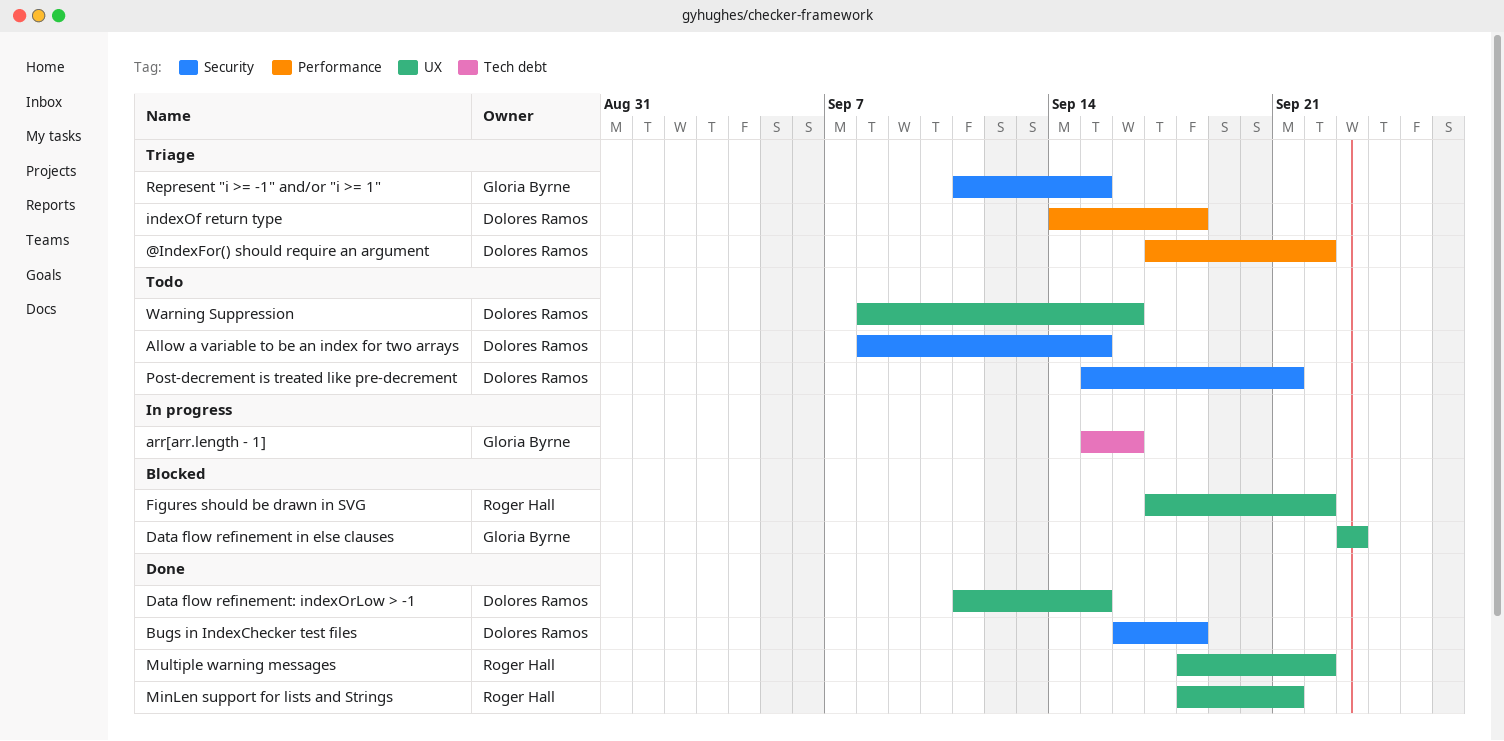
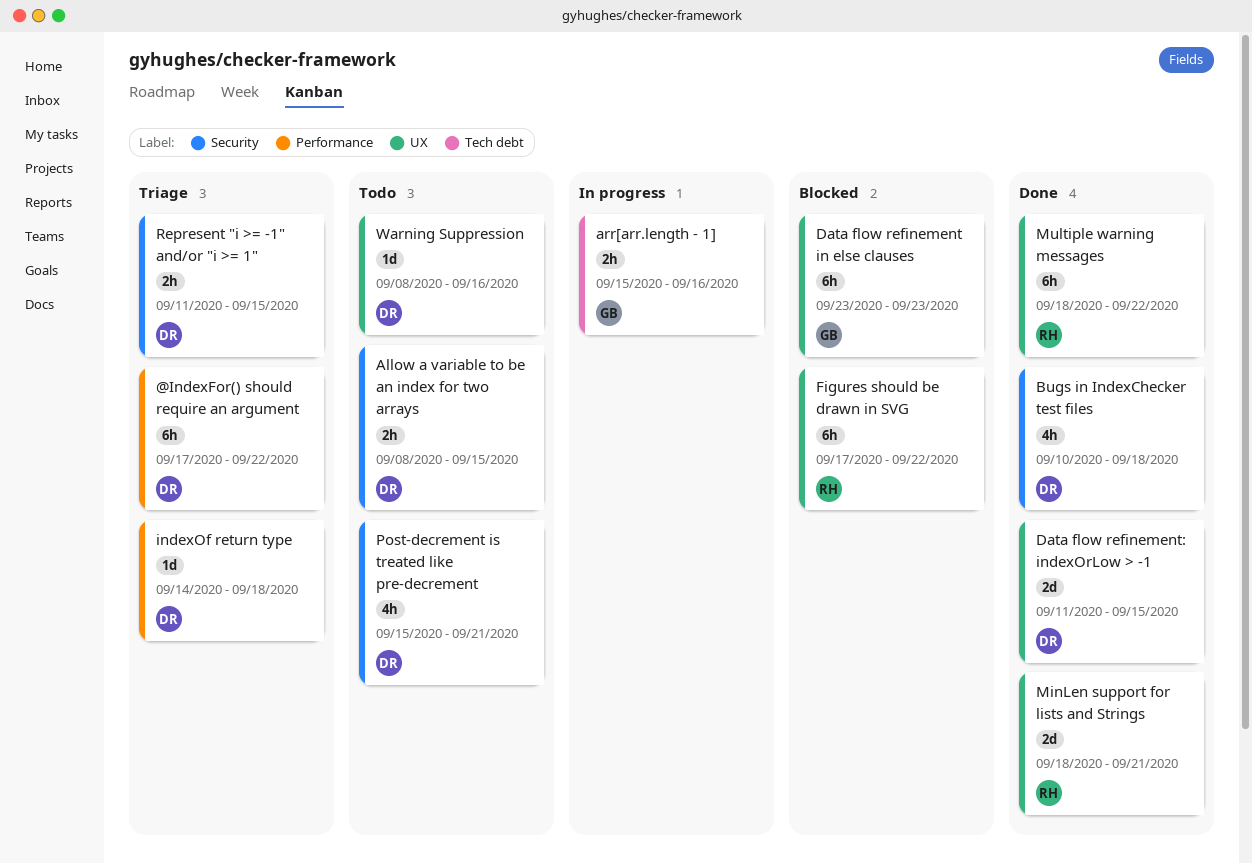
Bugs in IndexChecker test files, start: Sep 16 -> Sep 10
Represent "i >= -1" and/or "i >= 1", owner: Gloria Byrne -> Dolores Ramos

